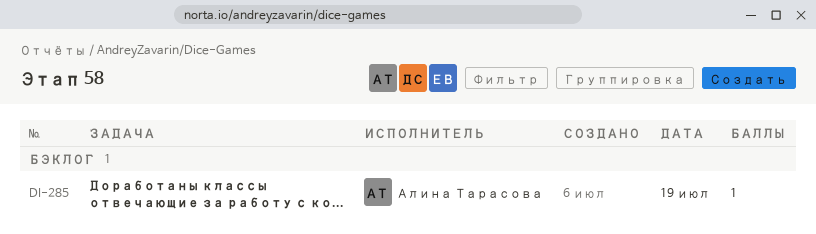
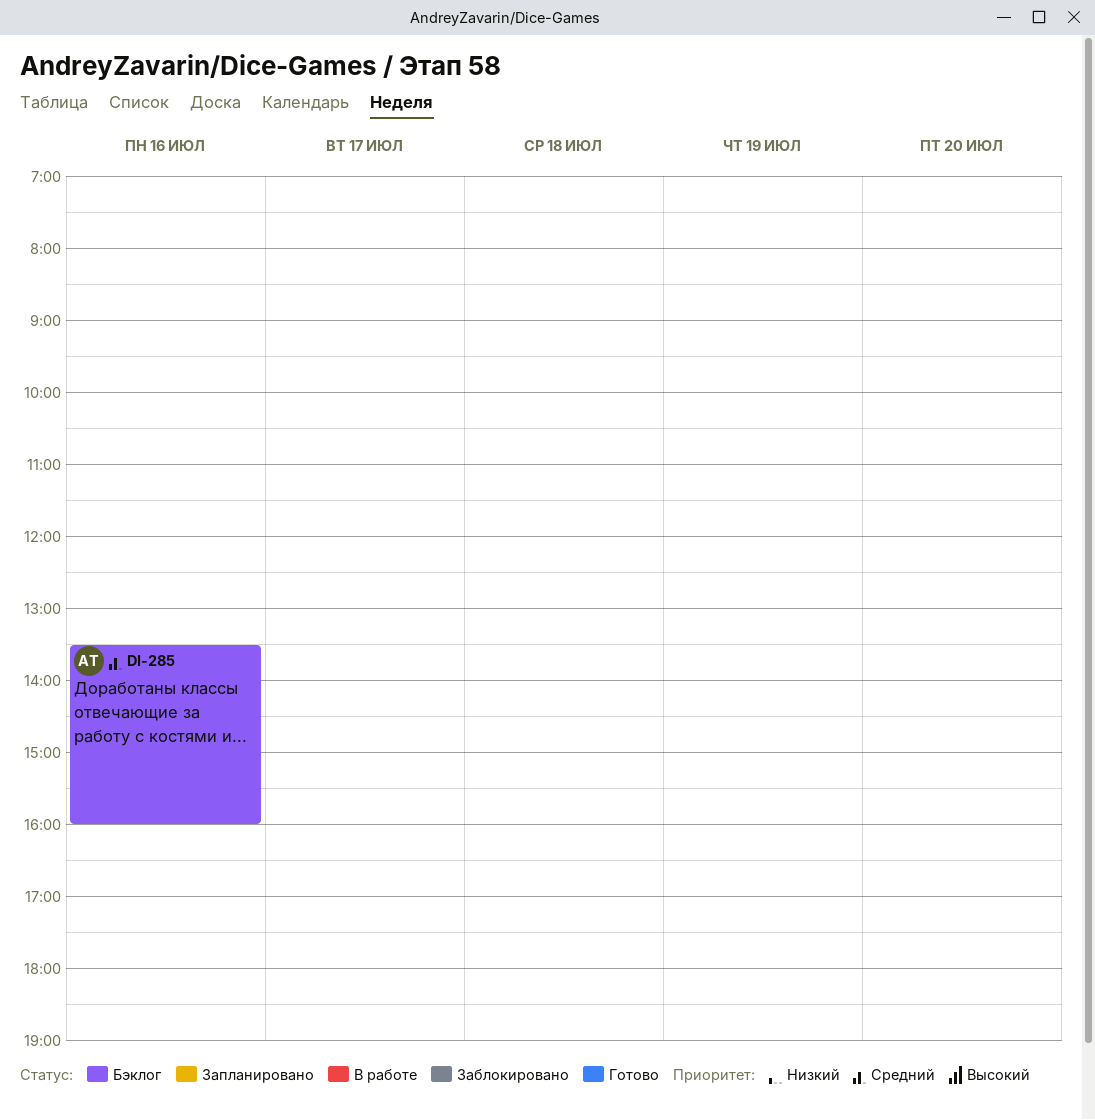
DI-285, day: Jul 19 -> Jul 16

